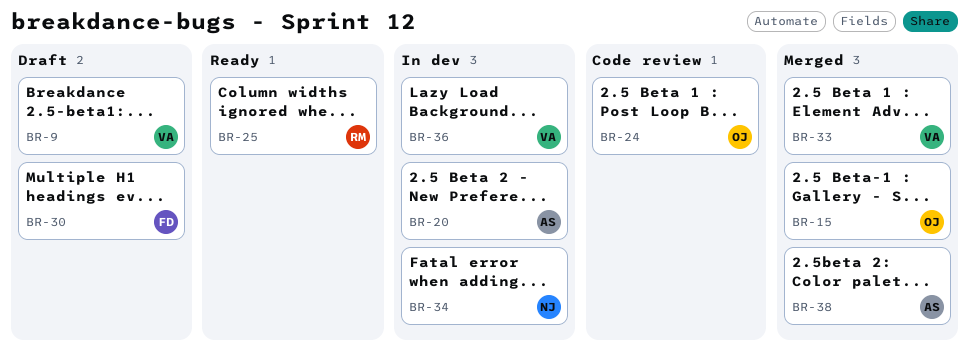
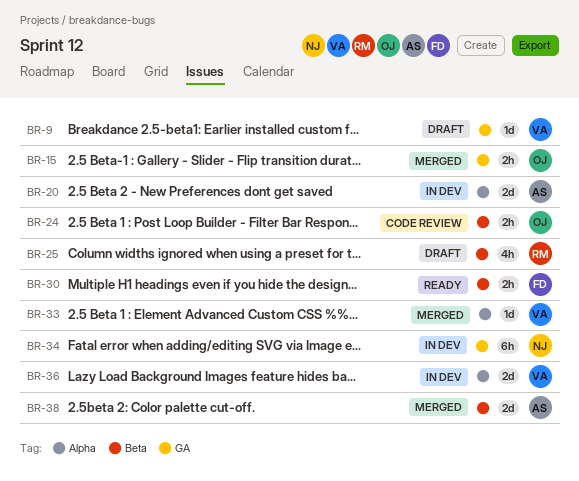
BR-25, status: Ready -> Draft
BR-30, status: Draft -> Ready

